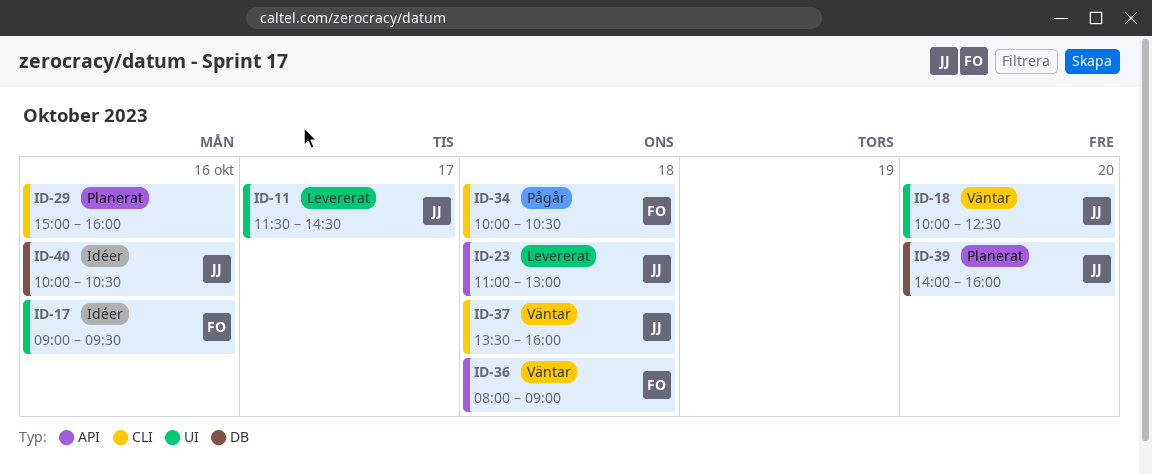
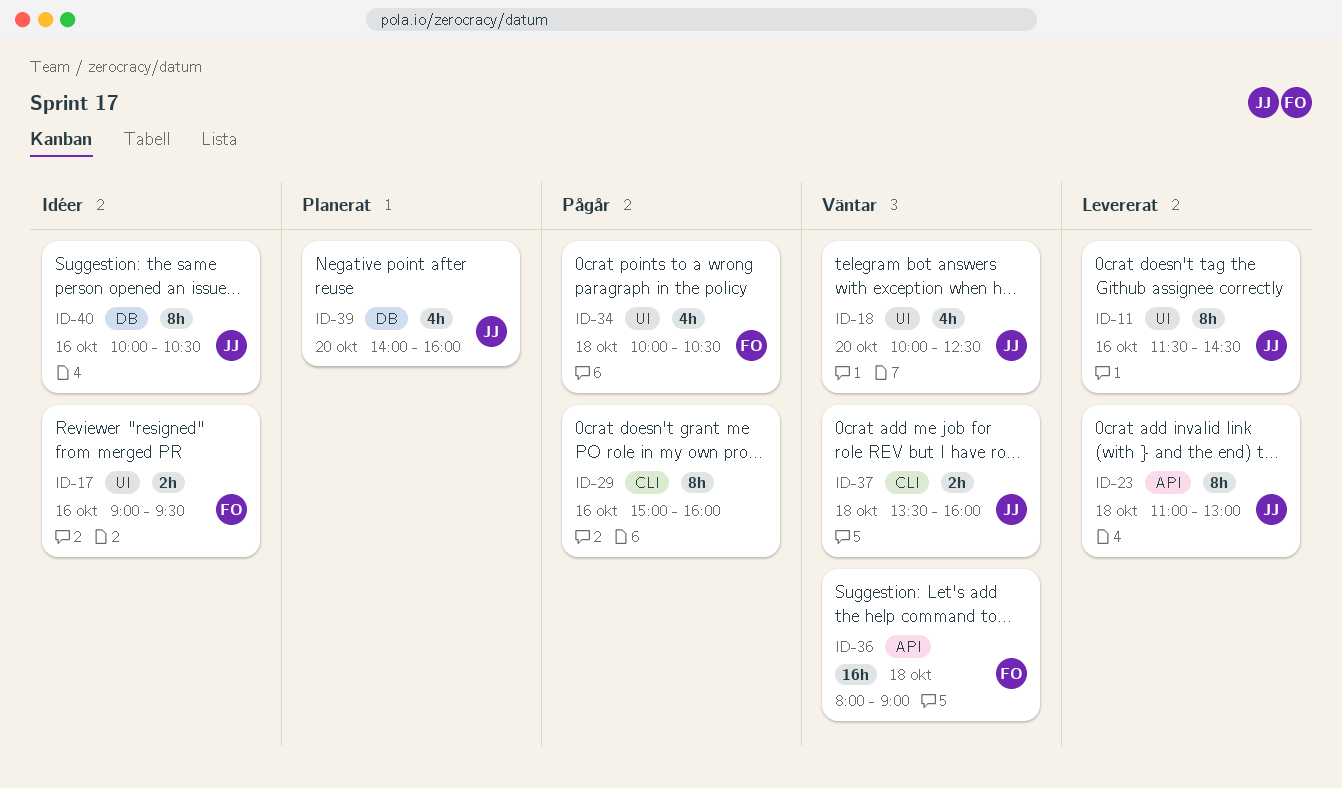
ID-11, day: Oct 17 -> Oct 16
ID-29, status: Planerat -> Pågår
ID-34, label: CLI -> UI

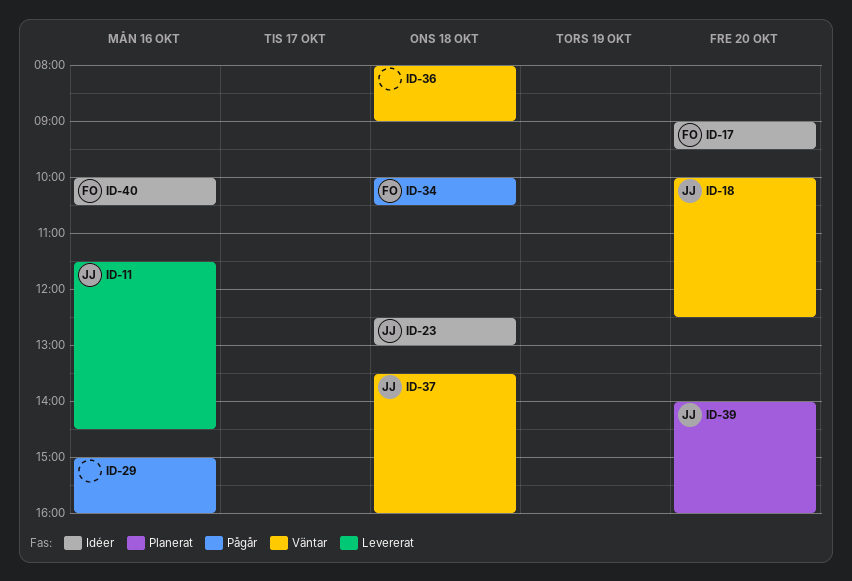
ID-17, day: Oct 16 -> Oct 20
ID-23, status: Levererat -> Idéer
ID-23, begins: 11:00 -> 12:30
ID-36, owner: FO -> none
ID-40, owner: JJ -> FO

